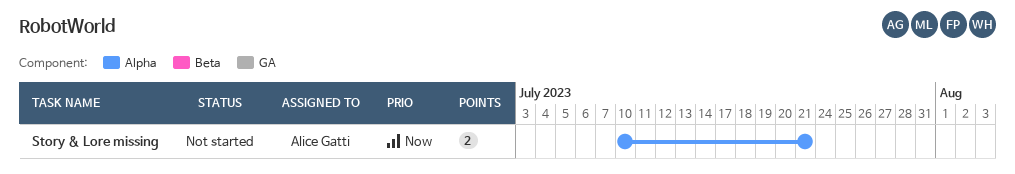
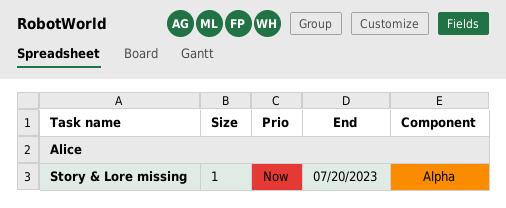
Story & Lore missing, estimate: 2 -> 1
Story & Lore missing, due: Jul 21 -> Jul 20

